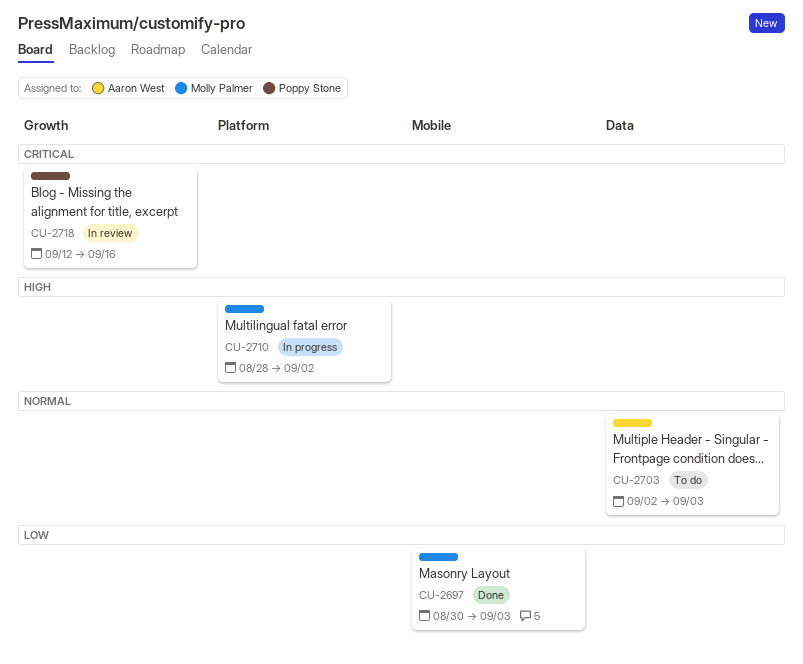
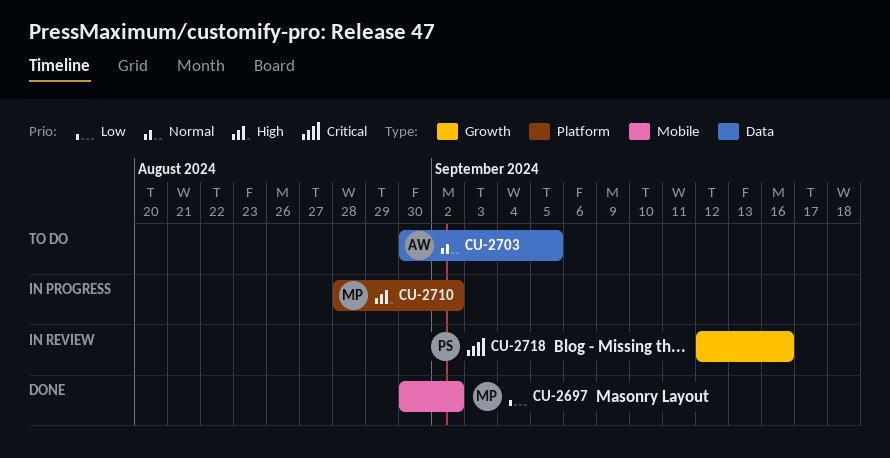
CU-2697, due: Sep 3 -> Sep 2
CU-2703, start: Sep 2 -> Aug 30
CU-2703, due: Sep 3 -> Sep 5

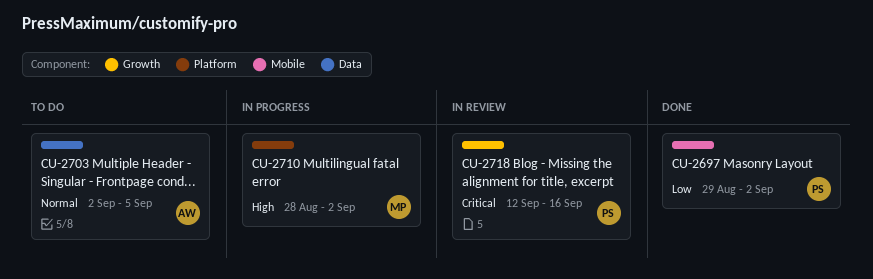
CU-2697, owner: MP -> PS
CU-2697, start: Aug 30 -> Aug 29
CU-2703, start: Aug 30 -> Sep 2

